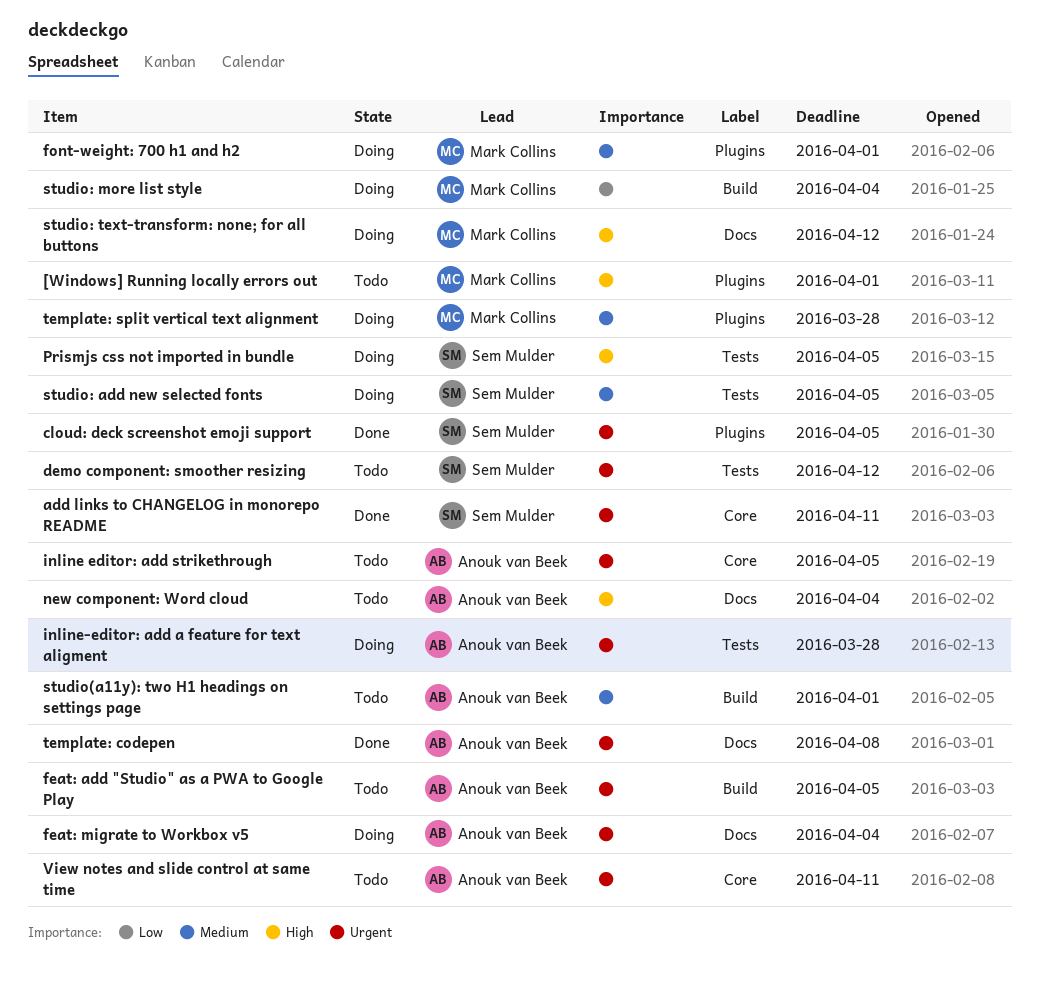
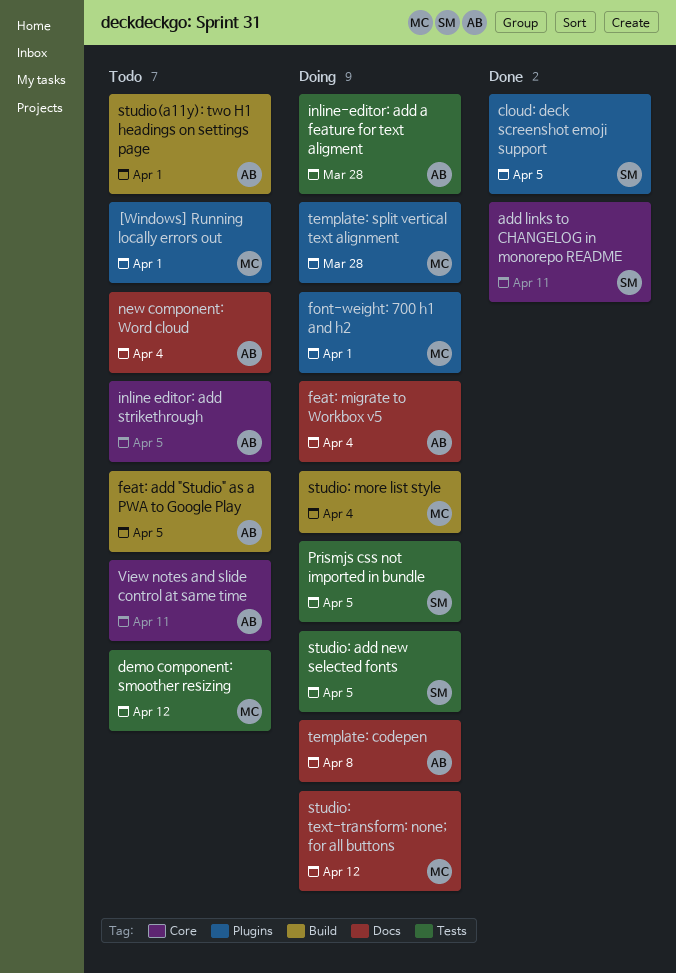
demo component: smoother resizing, owner: Sem Mulder -> Mark Collins
template: codepen, status: Done -> Doing

